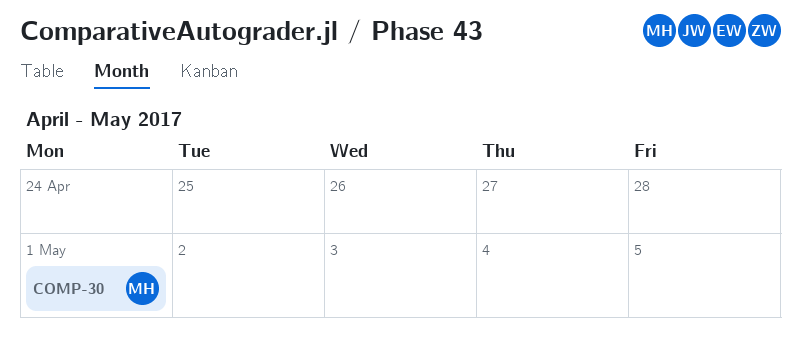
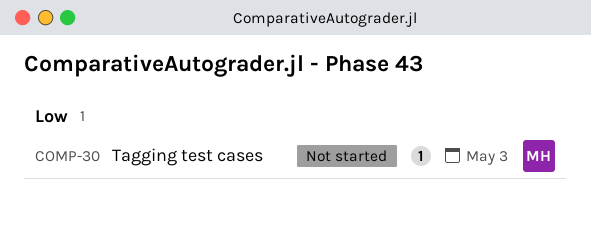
COMP-30, due: May 1 -> May 3

